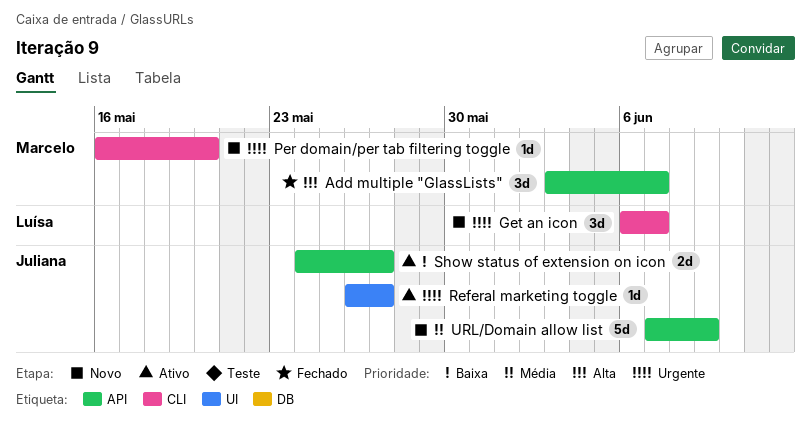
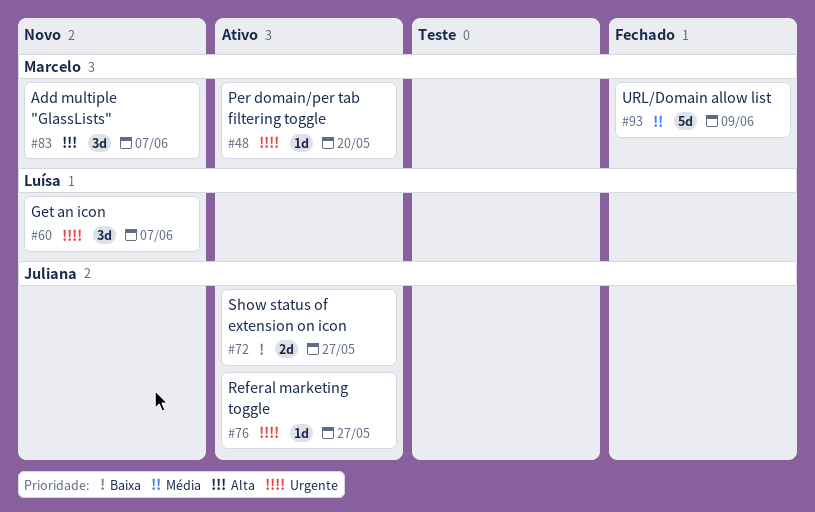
Add multiple "GlassLists", status: Fechado -> Novo
Per domain/per tab filtering toggle, status: Novo -> Ativo
URL/Domain allow list, status: Novo -> Fechado
URL/Domain allow list, owner: Juliana -> Marcelo

